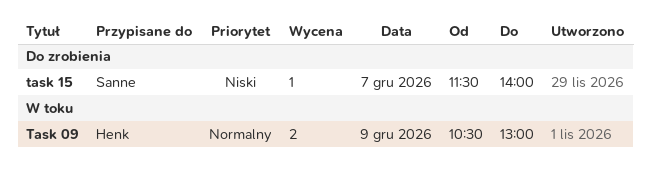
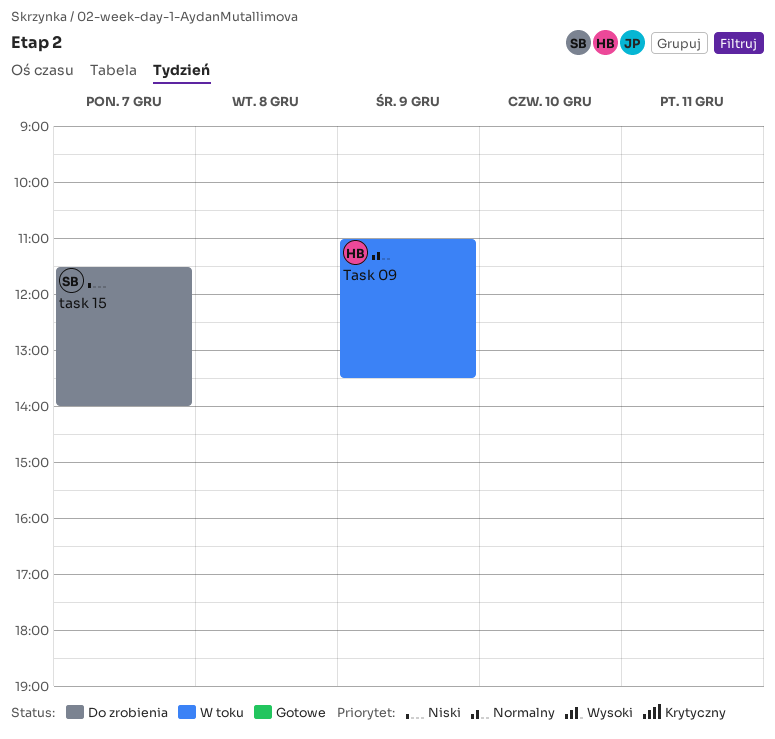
Task 09, begins: 10:30 -> 11:00
Task 09, ends: 13:00 -> 13:30

